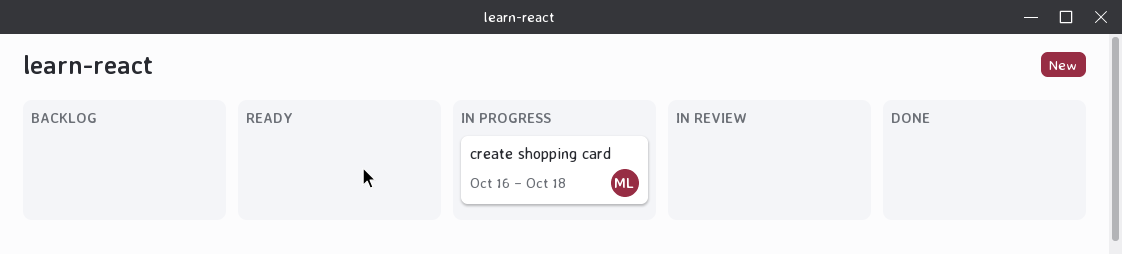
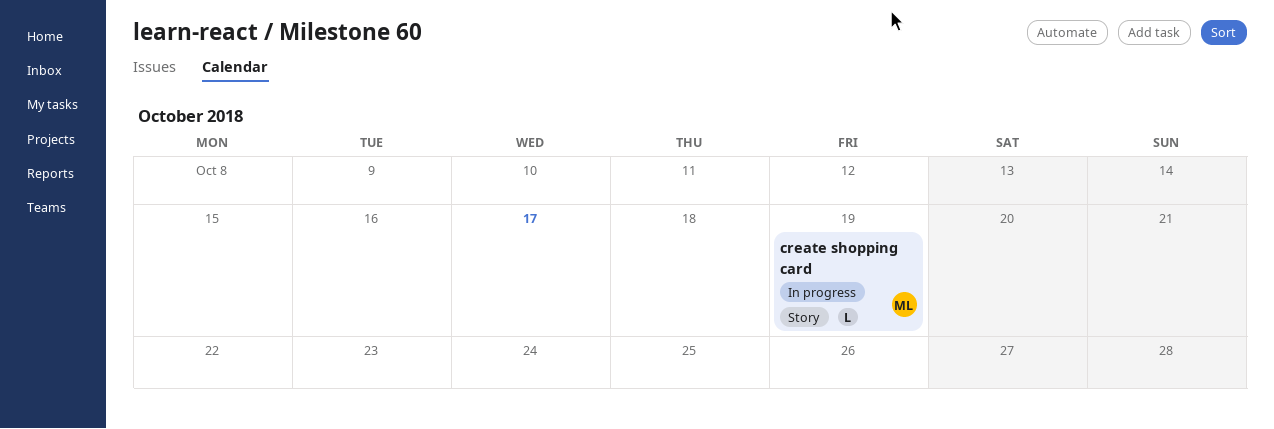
create shopping card, due: Oct 18 -> Oct 19

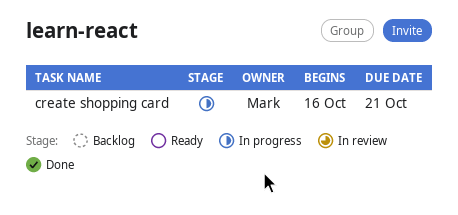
create shopping card, due: Oct 19 -> Oct 21

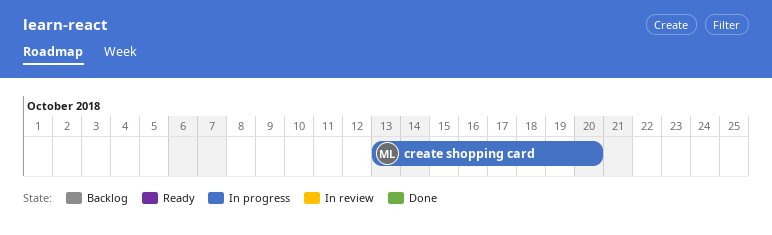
create shopping card, start: Oct 16 -> Oct 13
create shopping card, due: Oct 21 -> Oct 20

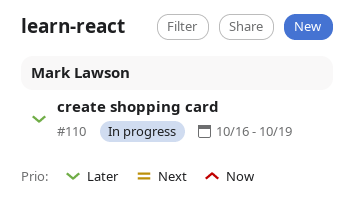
create shopping card, start: Oct 13 -> Oct 16
create shopping card, due: Oct 20 -> Oct 19

